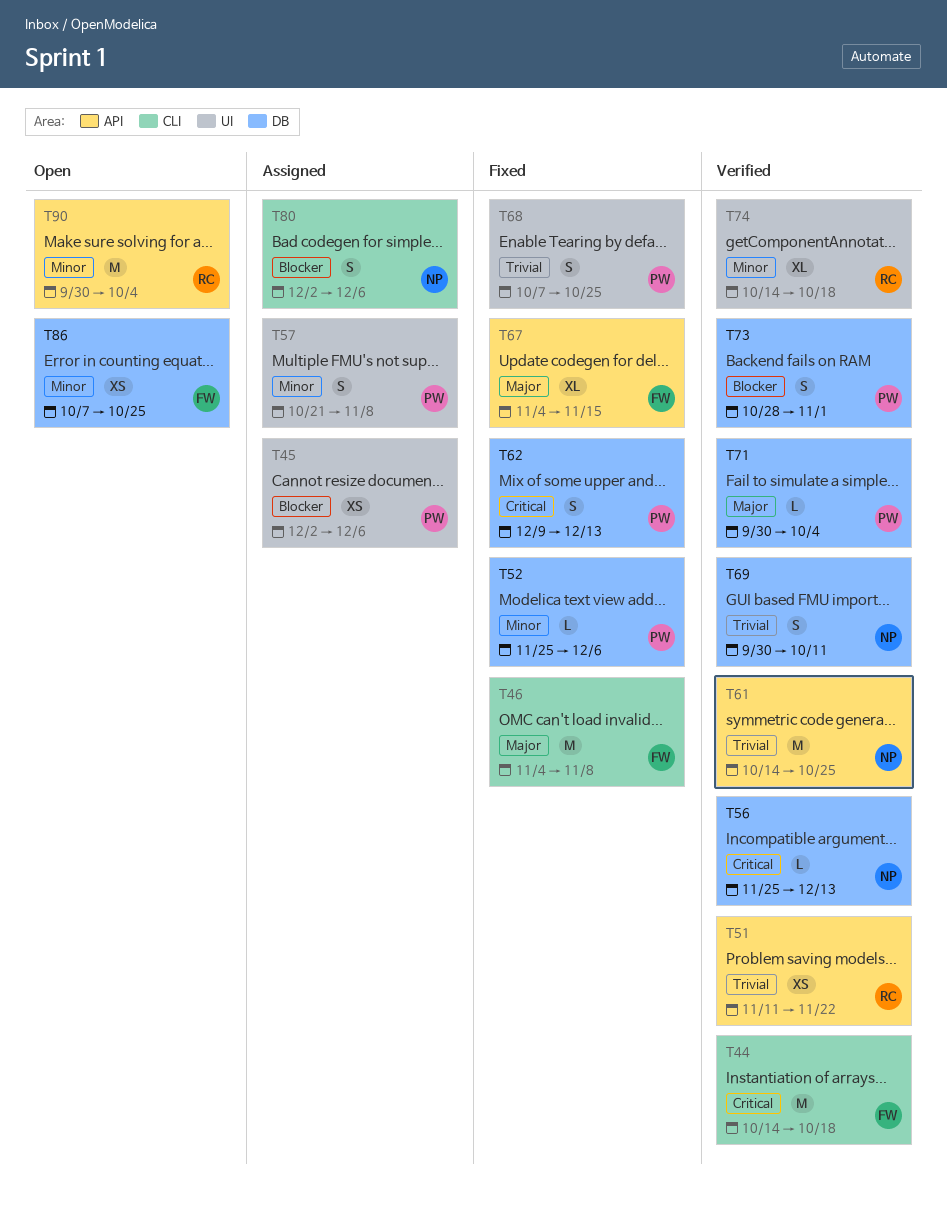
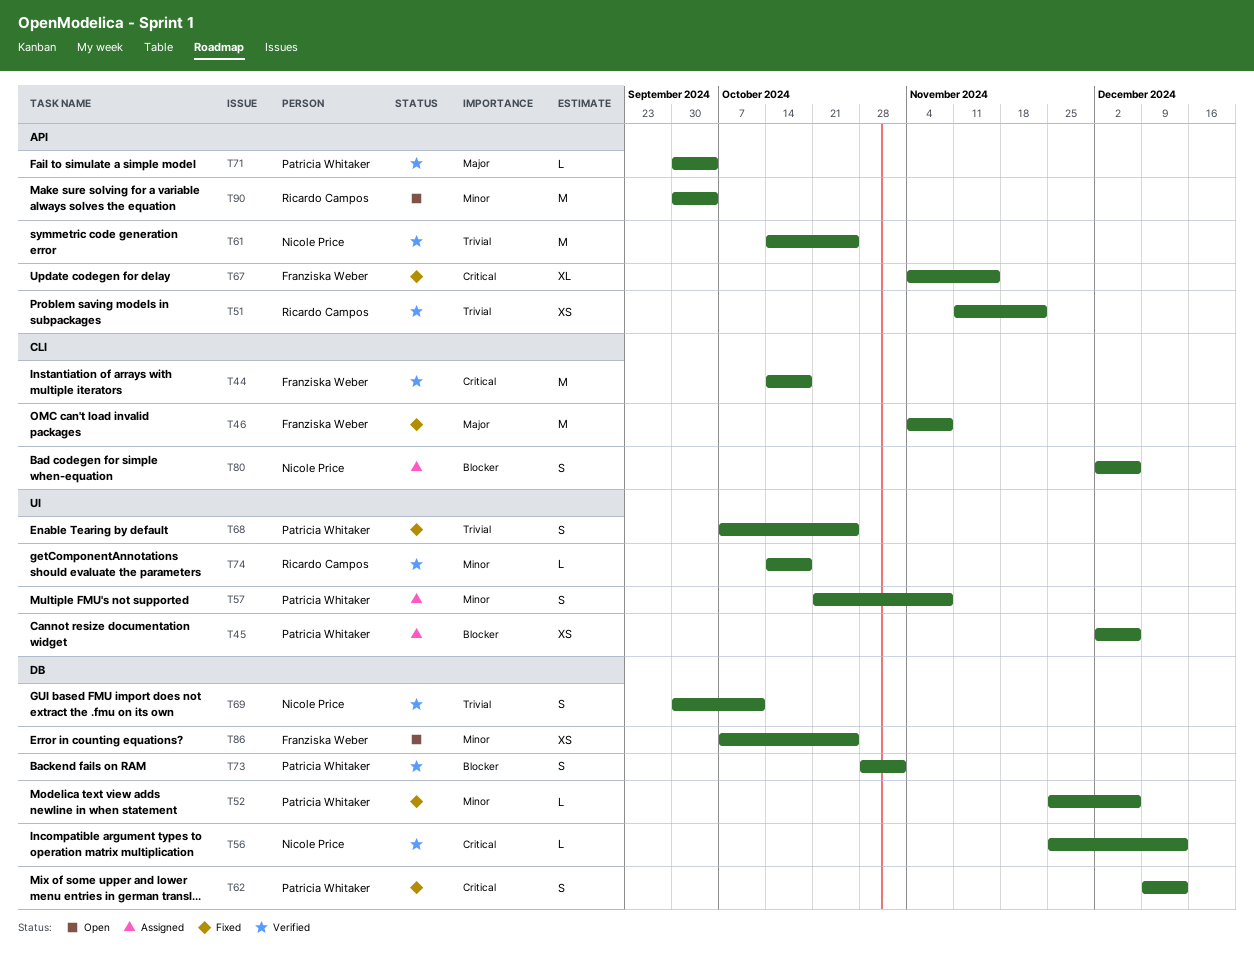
T67, priority: Major -> Critical
T71, label: DB -> API
T74, estimate: XL -> L

